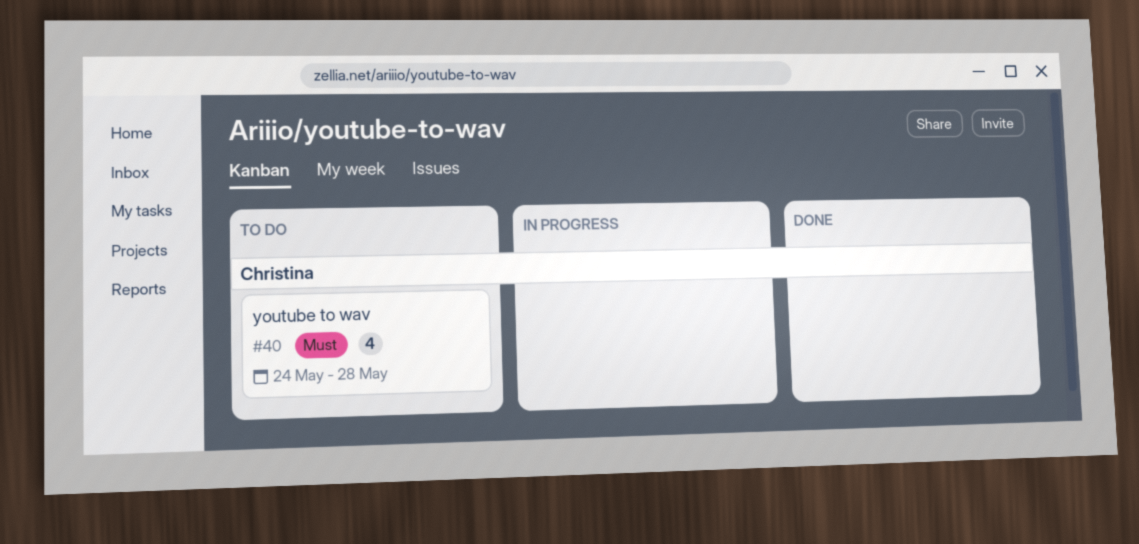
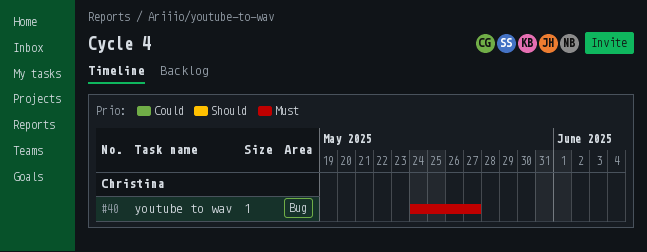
#40, estimate: 4 -> 1
#40, due: May 28 -> May 27

